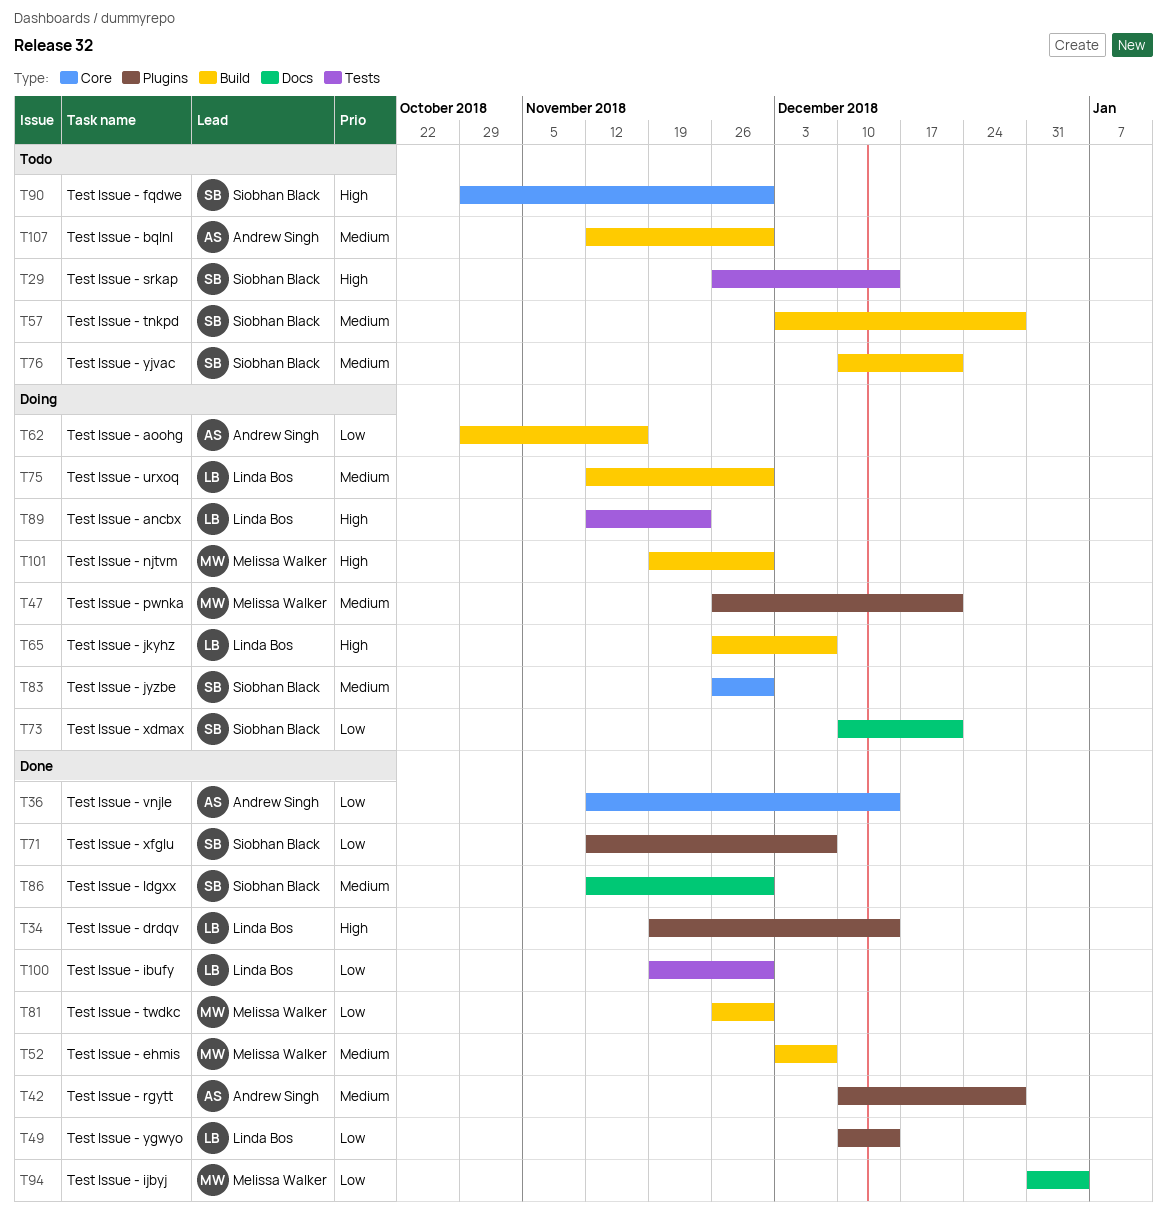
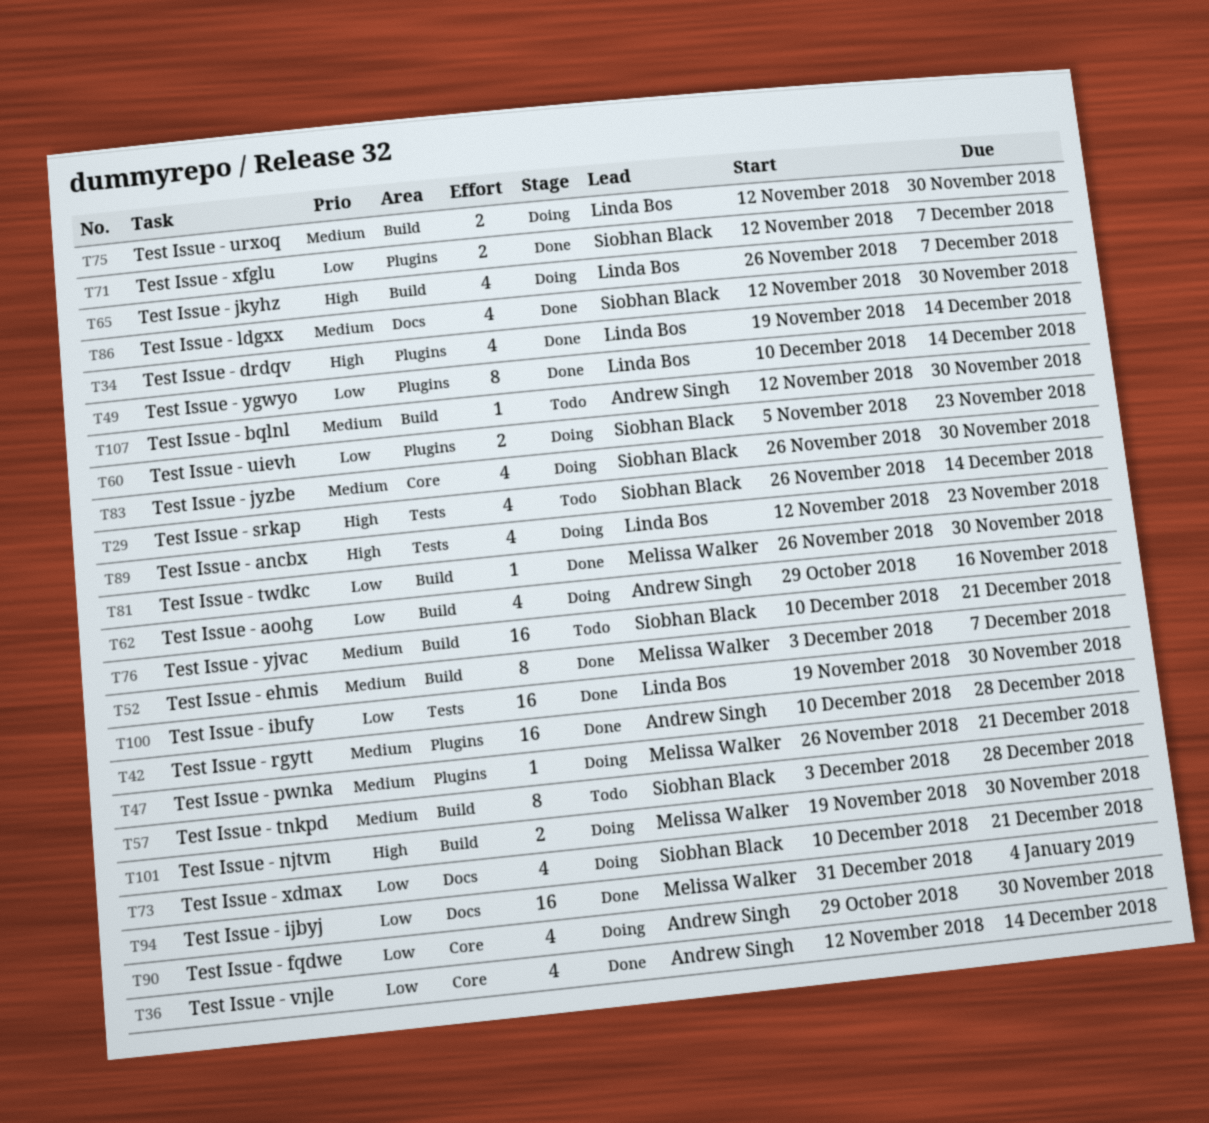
T60: none -> present
T90, status: Todo -> Doing
T90, owner: Siobhan Black -> Andrew Singh
T90, priority: High -> Low

